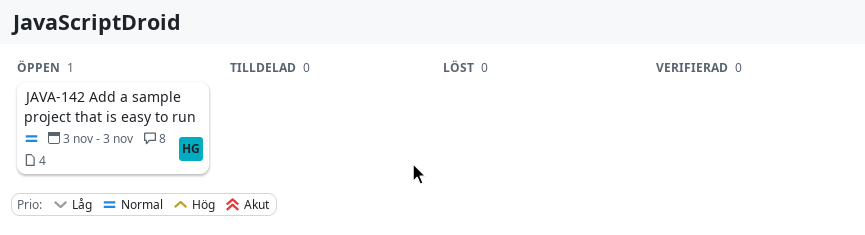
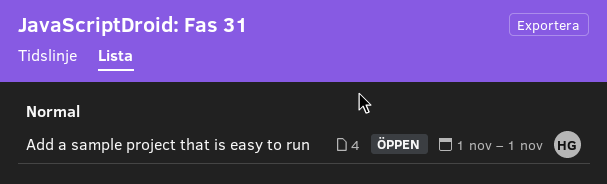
Add a sample project that is easy to run, start: Nov 3 -> Nov 1
Add a sample project that is easy to run, due: Nov 3 -> Nov 1

